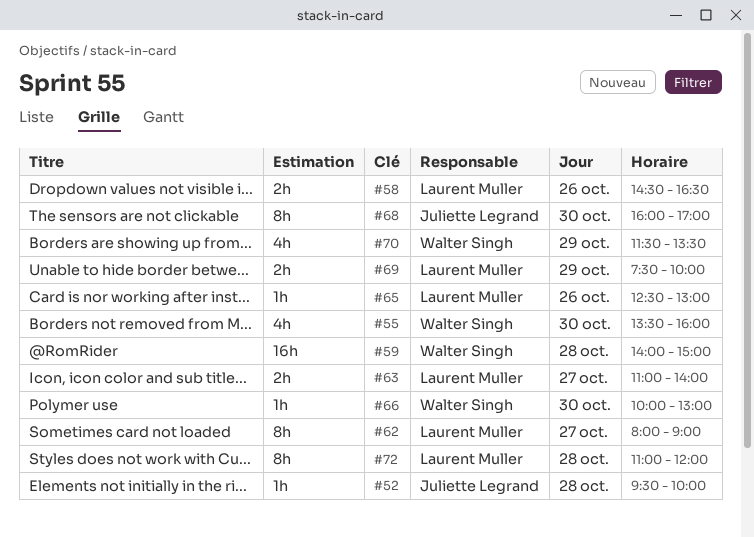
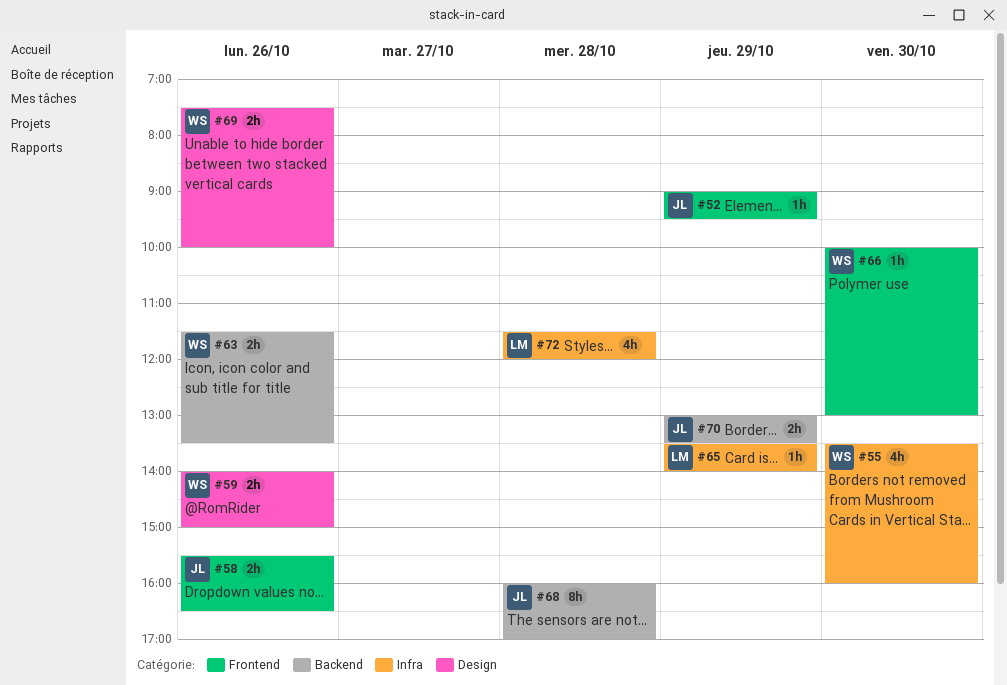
#52, day: Oct 28 -> Oct 29
#52, begins: 09:30 -> 09:00
#52, ends: 10:00 -> 09:30
#58, owner: Laurent Muller -> Juliette Legrand
#58, begins: 14:30 -> 15:30
#59, estimate: 16h -> 2h
#59, day: Oct 28 -> Oct 26
#62: present -> none
#63, owner: Laurent Muller -> Walter Singh
#63, day: Oct 27 -> Oct 26
#63, begins: 11:00 -> 11:30
#63, ends: 14:00 -> 13:30
#65, day: Oct 26 -> Oct 29
#65, begins: 12:30 -> 13:30
#65, ends: 13:00 -> 14:00
#68, day: Oct 30 -> Oct 28
#69, owner: Laurent Muller -> Walter Singh
#69, day: Oct 29 -> Oct 26
#70, owner: Walter Singh -> Juliette Legrand
#70, estimate: 4h -> 2h
#70, begins: 11:30 -> 13:00
#72, estimate: 8h -> 4h
#72, begins: 11:00 -> 11:30

